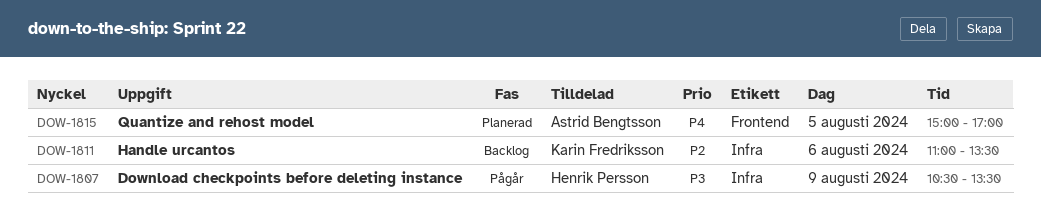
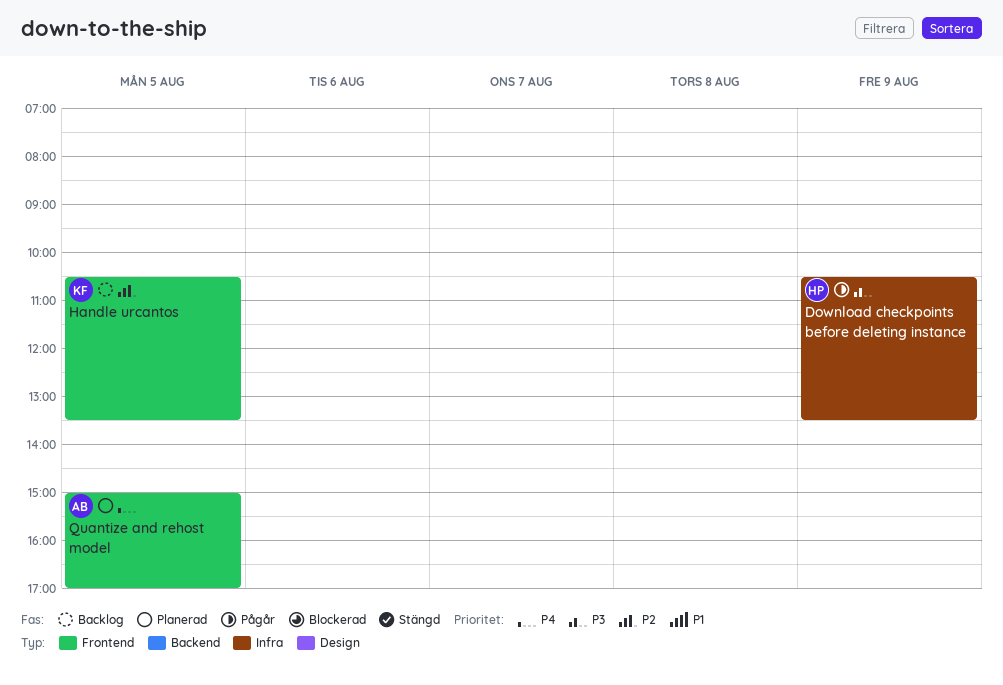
Handle urcantos, label: Infra -> Frontend
Handle urcantos, day: Aug 6 -> Aug 5
Handle urcantos, begins: 11:00 -> 10:30

